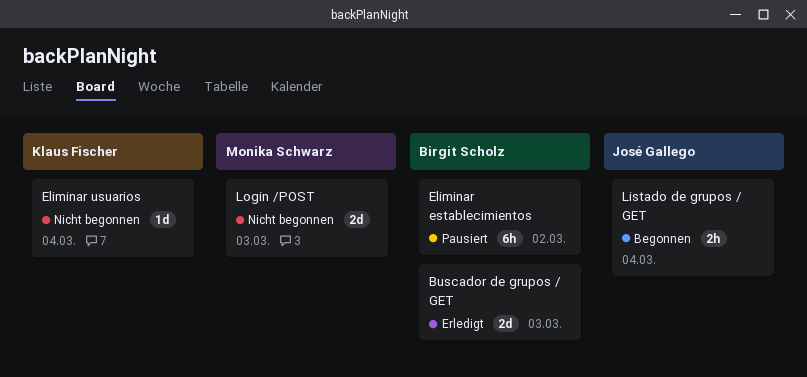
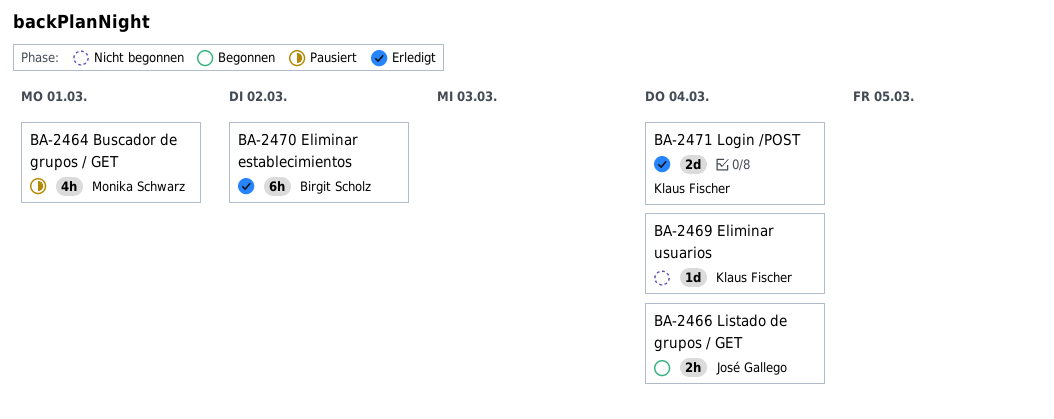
Buscador de grupos / GET, status: Erledigt -> Pausiert
Buscador de grupos / GET, owner: Birgit Scholz -> Monika Schwarz
Buscador de grupos / GET, estimate: 2d -> 4h
Buscador de grupos / GET, due: Mar 3 -> Mar 1
Eliminar establecimientos, status: Pausiert -> Erledigt
Login /POST, status: Nicht begonnen -> Erledigt
Login /POST, owner: Monika Schwarz -> Klaus Fischer
Login /POST, due: Mar 3 -> Mar 4

